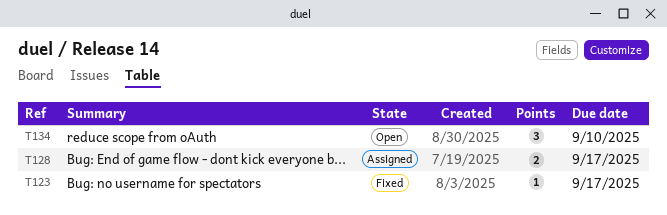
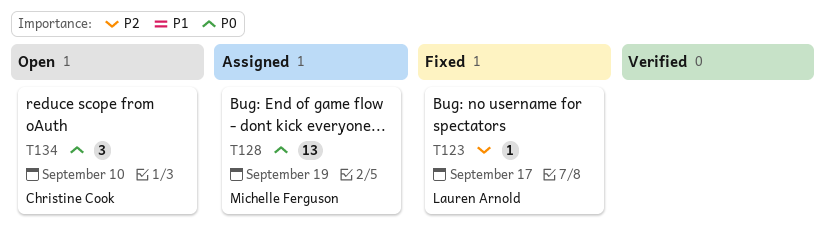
T128, estimate: 2 -> 13
T128, due: Sep 17 -> Sep 19

